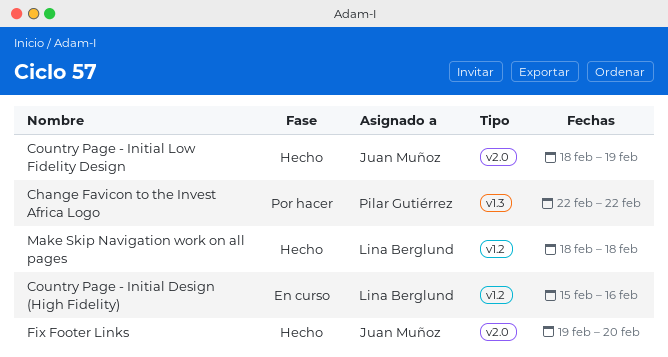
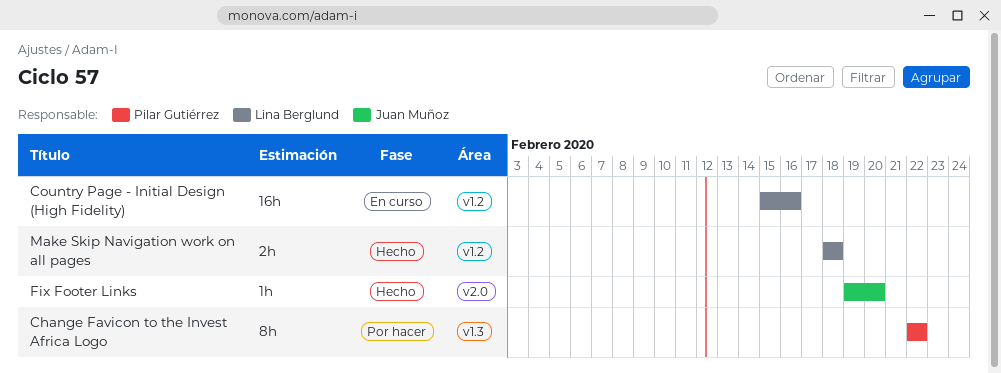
Country Page - Initial Low Fidelity Design: present -> none

